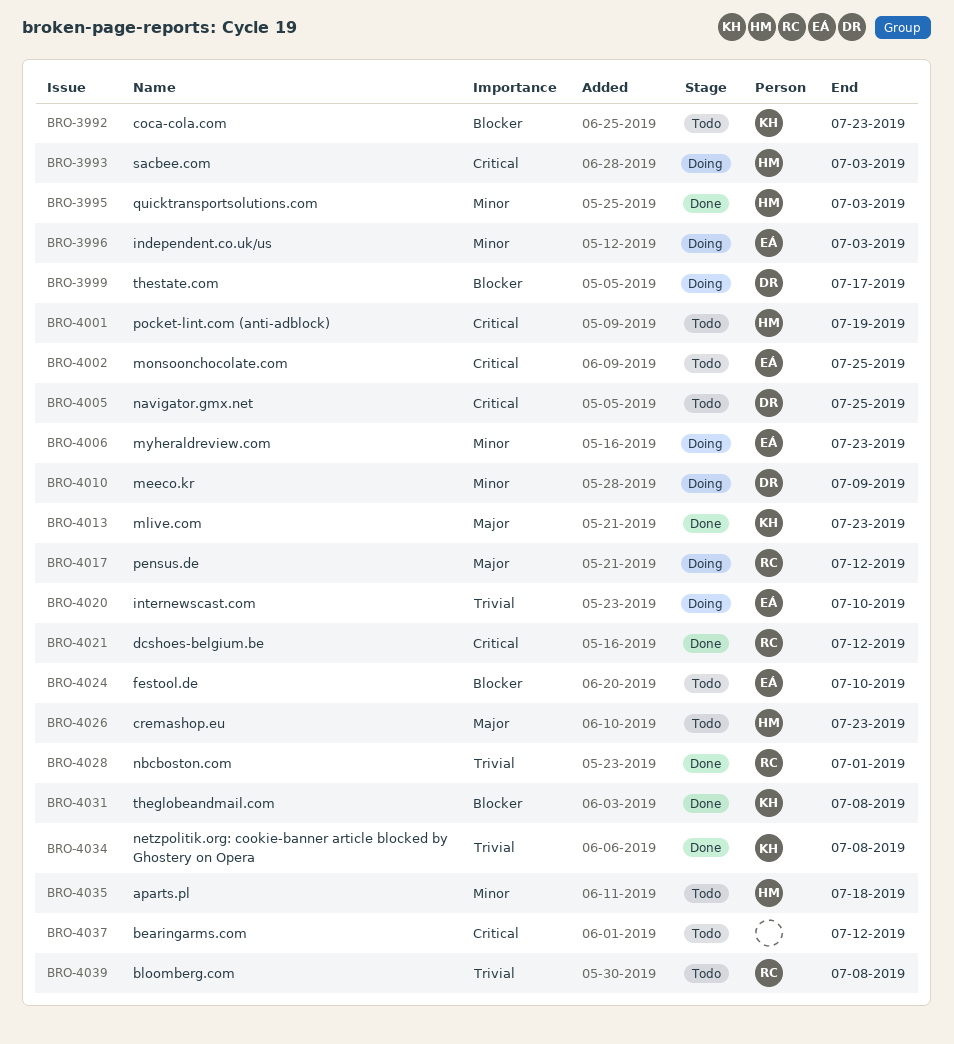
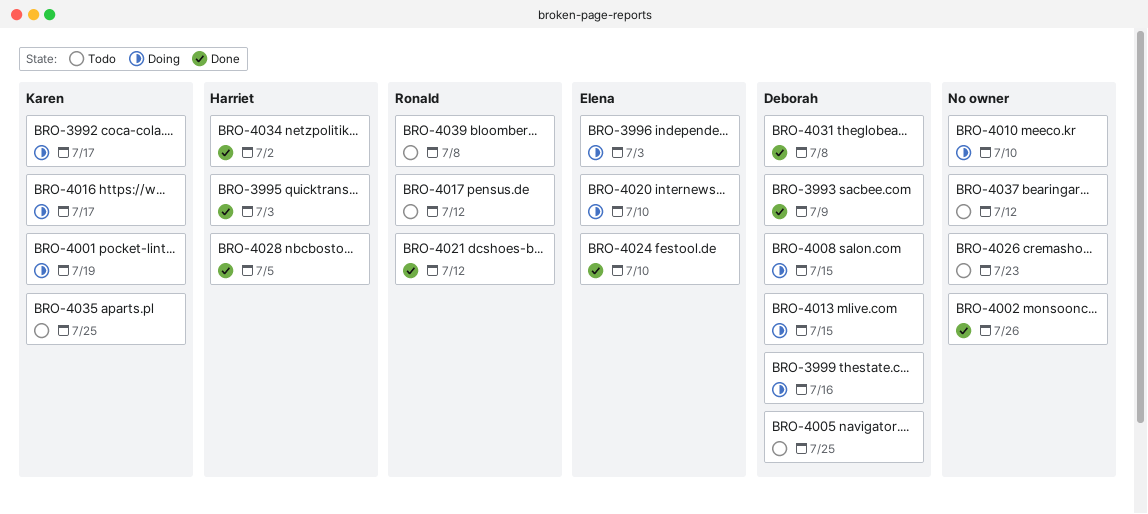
BRO-3992, status: Todo -> Doing
BRO-3992, due: Jul 23 -> Jul 17
BRO-3993, status: Doing -> Done
BRO-3993, owner: Harriet -> Deborah
BRO-3993, due: Jul 3 -> Jul 9
BRO-3999, due: Jul 17 -> Jul 16
BRO-4001, status: Todo -> Doing
BRO-4001, owner: Harriet -> Karen
BRO-4002, status: Todo -> Done
BRO-4002, owner: Elena -> none
BRO-4002, due: Jul 25 -> Jul 26
BRO-4006: present -> none
BRO-4008: none -> present
BRO-4010, owner: Deborah -> none
BRO-4010, due: Jul 9 -> Jul 10
BRO-4013, status: Done -> Doing
BRO-4013, owner: Karen -> Deborah
BRO-4013, due: Jul 23 -> Jul 15
BRO-4016: none -> present
BRO-4017, status: Doing -> Todo
BRO-4024, status: Todo -> Done
BRO-4026, owner: Harriet -> none
BRO-4028, owner: Ronald -> Harriet
BRO-4028, due: Jul 1 -> Jul 5
BRO-4031, owner: Karen -> Deborah
BRO-4034, owner: Karen -> Harriet
BRO-4034, due: Jul 8 -> Jul 2
BRO-4035, owner: Harriet -> Karen
BRO-4035, due: Jul 18 -> Jul 25

